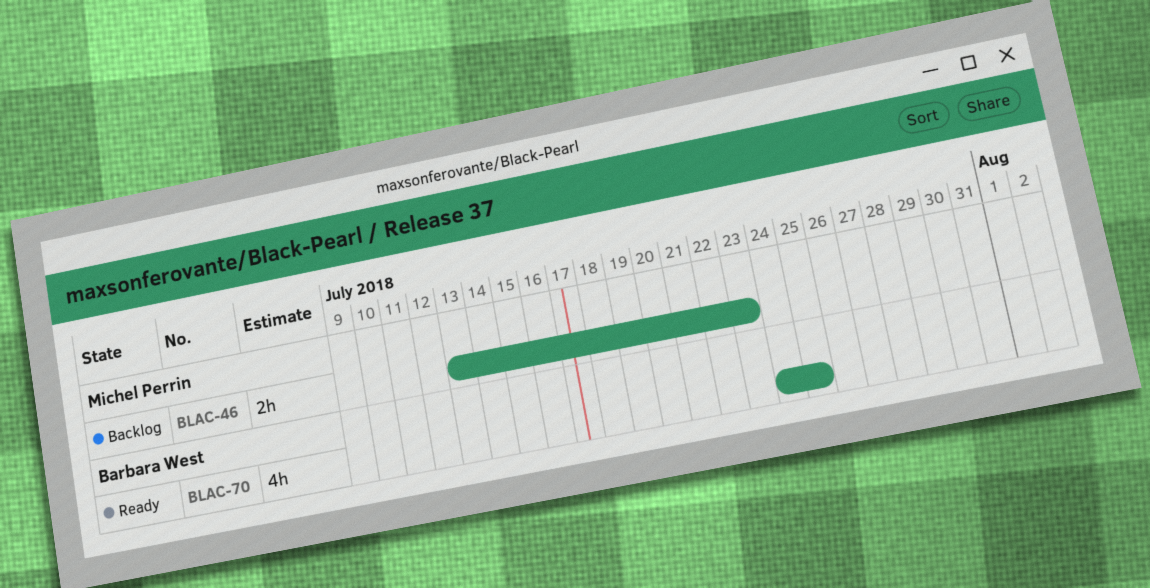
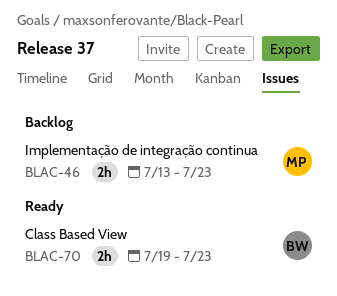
BLAC-70, estimate: 4h -> 2h
BLAC-70, start: Jul 24 -> Jul 19
BLAC-70, due: Jul 25 -> Jul 23

